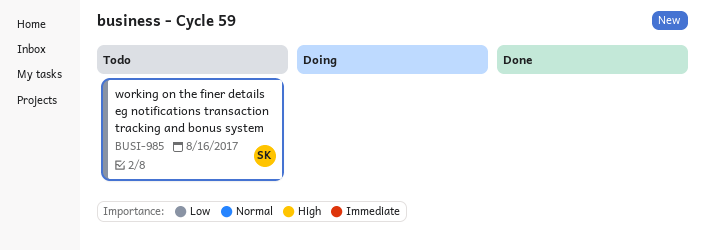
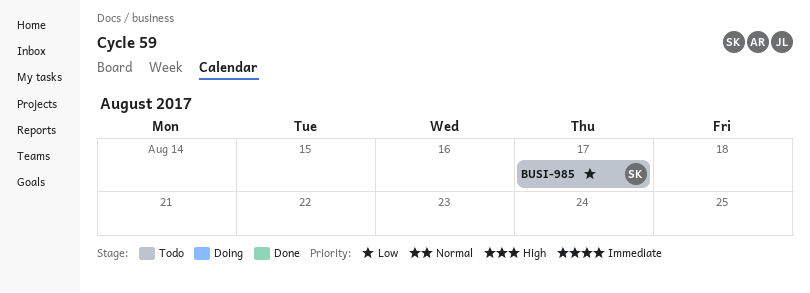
BUSI-985, due: Aug 16 -> Aug 17

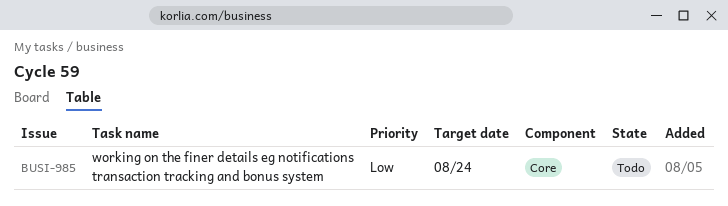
BUSI-985, due: Aug 17 -> Aug 24

